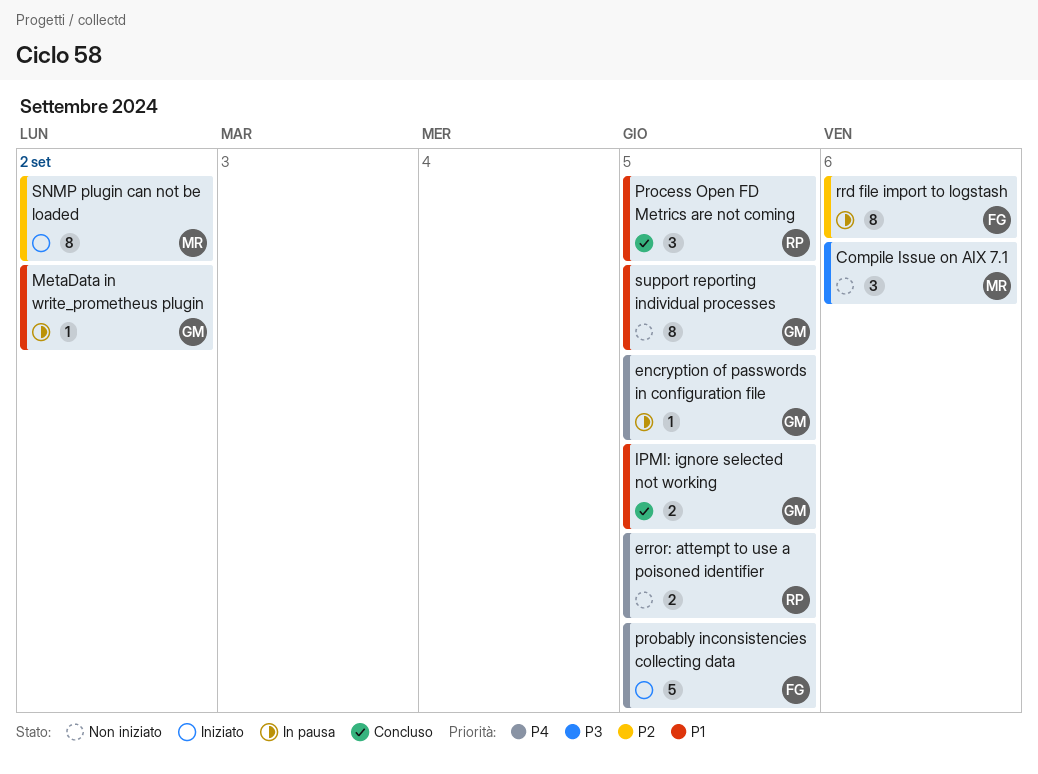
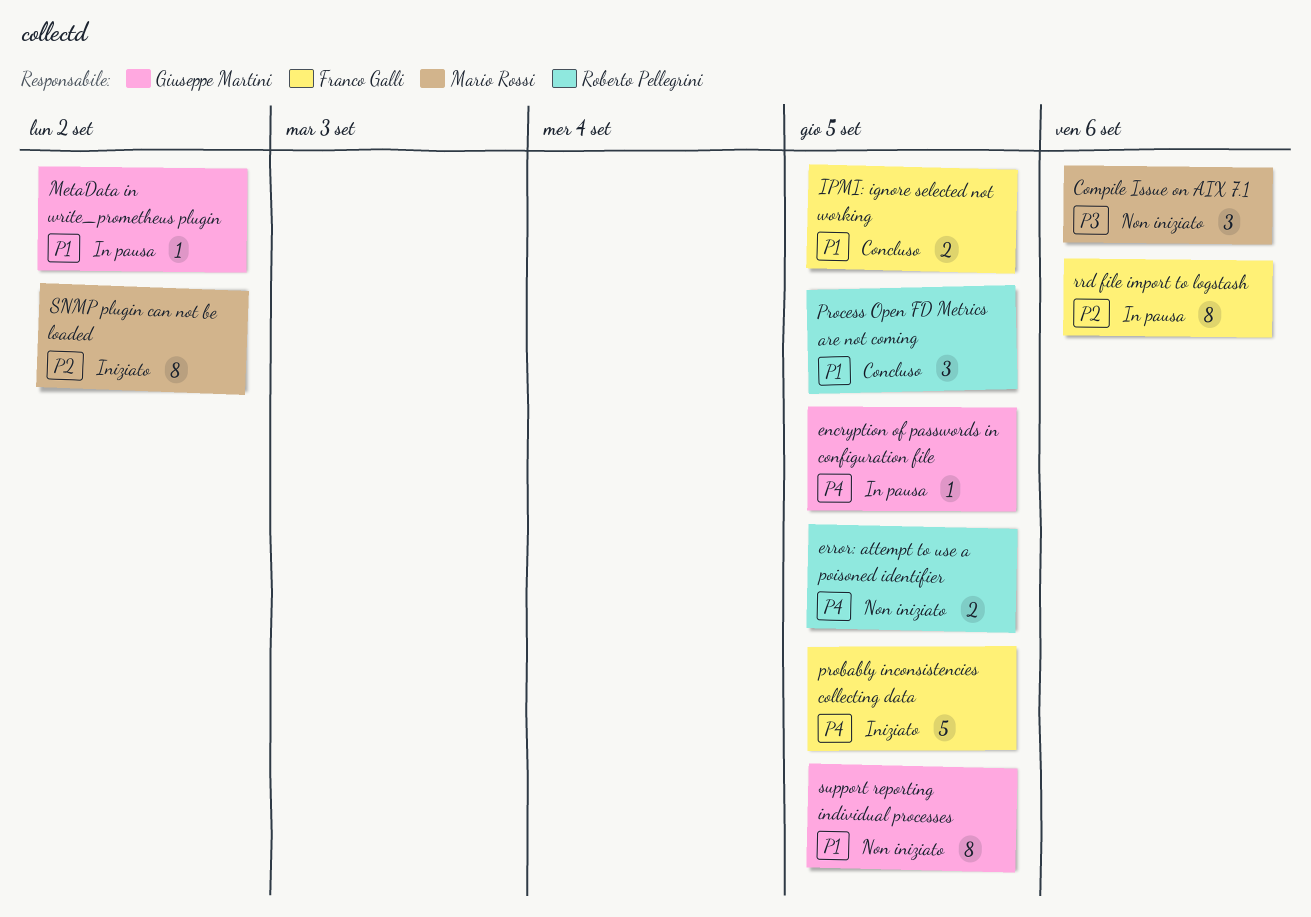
IPMI: ignore selected not working, owner: Giuseppe Martini -> Franco Galli

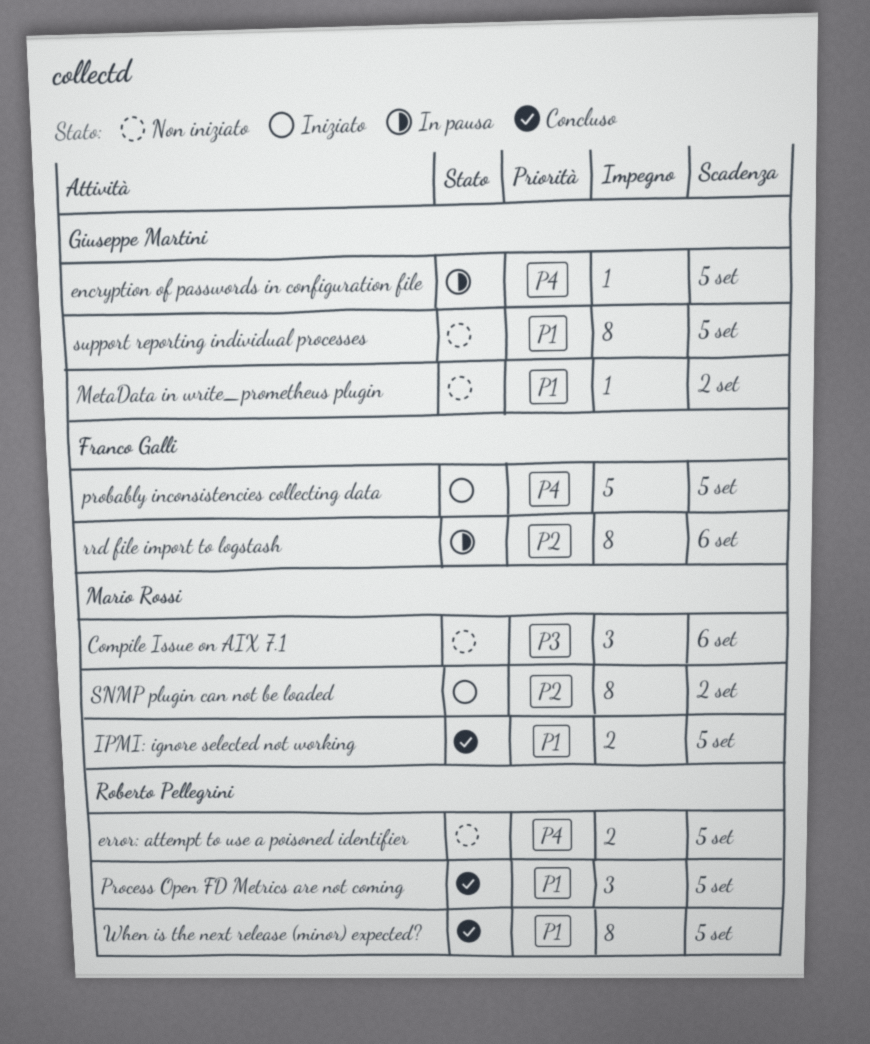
IPMI: ignore selected not working, owner: Franco Galli -> Mario Rossi
MetaData in write_prometheus plugin, status: In pausa -> Non iniziato
When is the next release (minor) expected?: none -> present

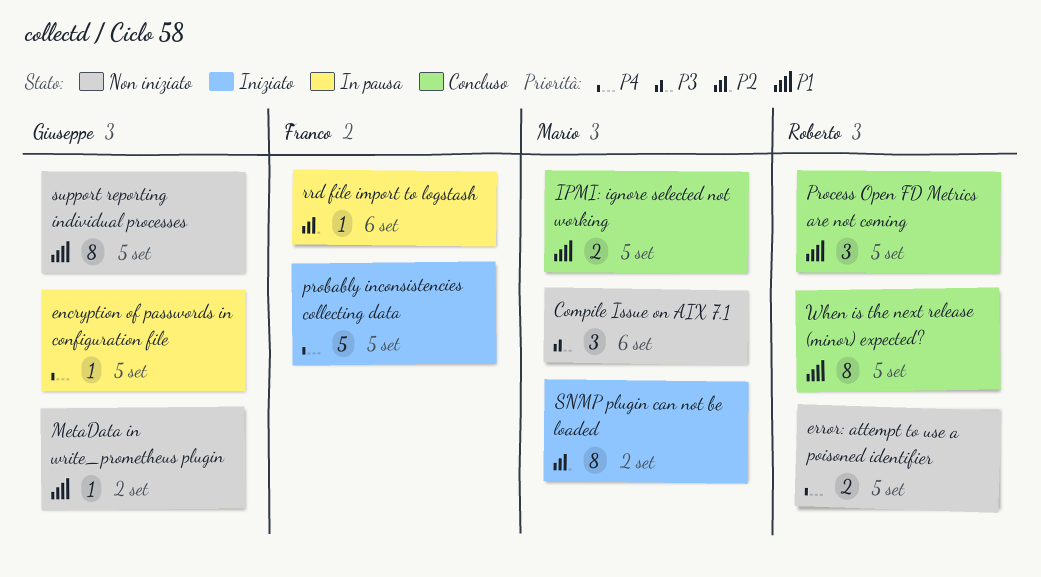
rrd file import to logstash, estimate: 8 -> 1

